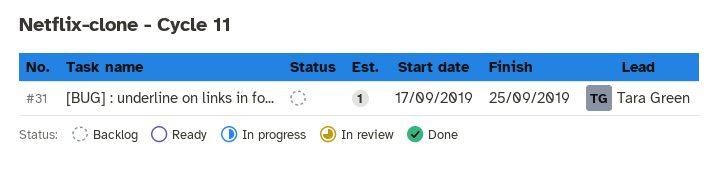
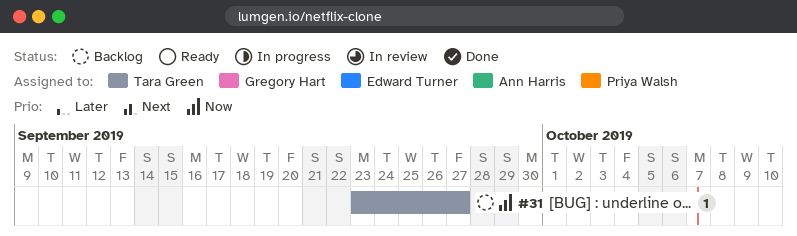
#31, start: Sep 17 -> Sep 23
#31, due: Sep 25 -> Sep 27

